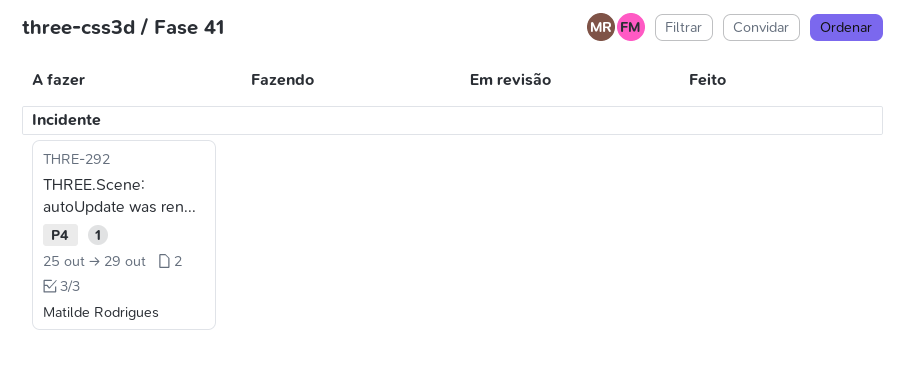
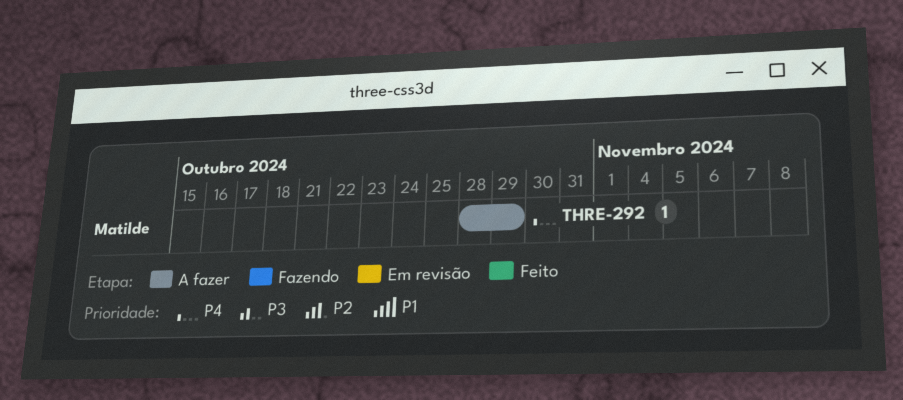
THRE-292, start: Oct 25 -> Oct 28

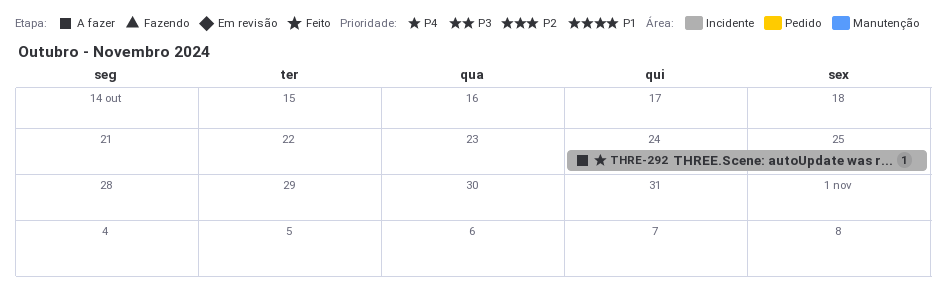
THRE-292, start: Oct 28 -> Oct 24
THRE-292, due: Oct 29 -> Oct 25

